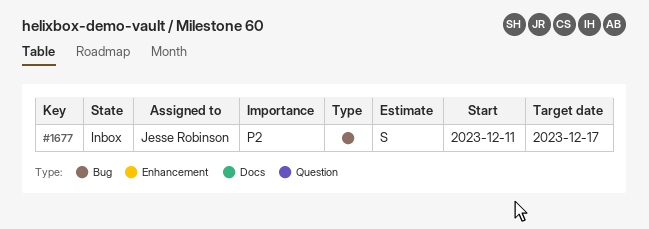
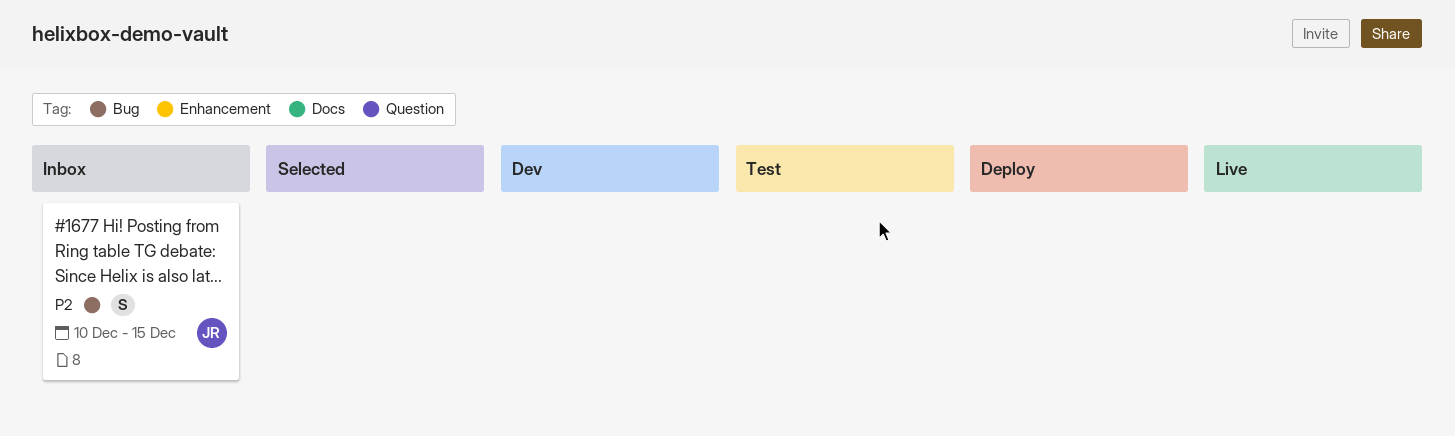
#1677, start: Dec 11 -> Dec 10
#1677, due: Dec 17 -> Dec 15

